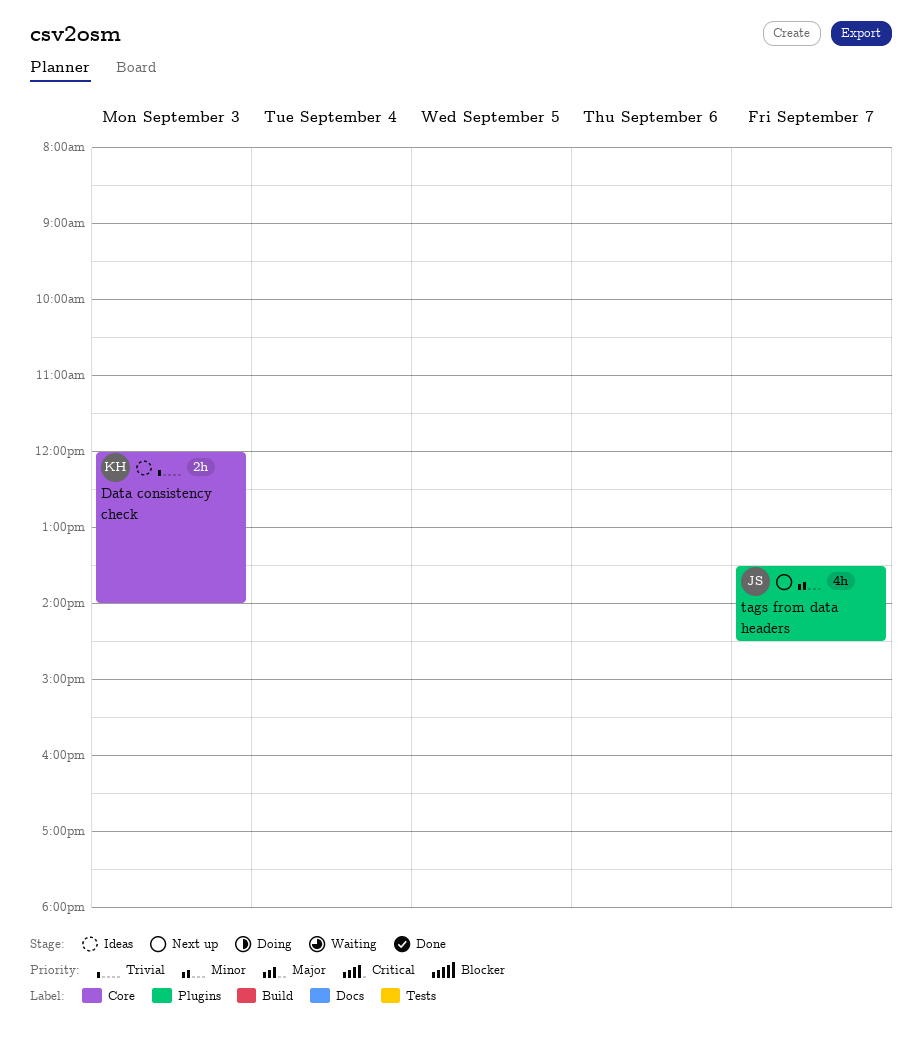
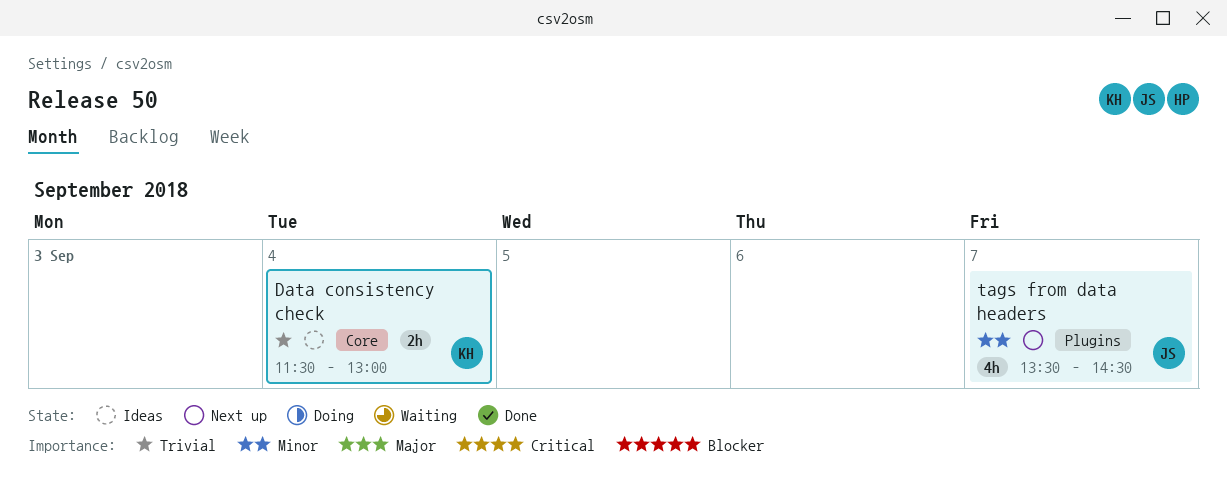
Data consistency check, day: Sep 3 -> Sep 4
Data consistency check, begins: 12:00 -> 11:30
Data consistency check, ends: 14:00 -> 13:00

